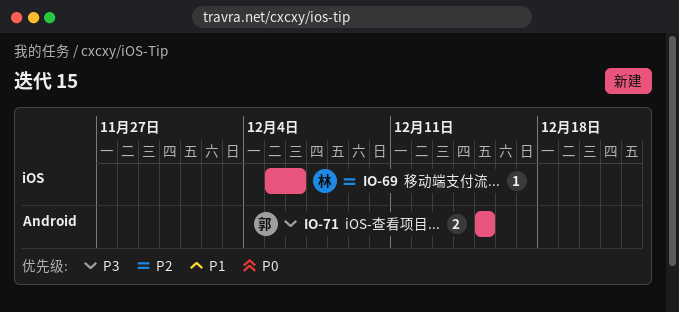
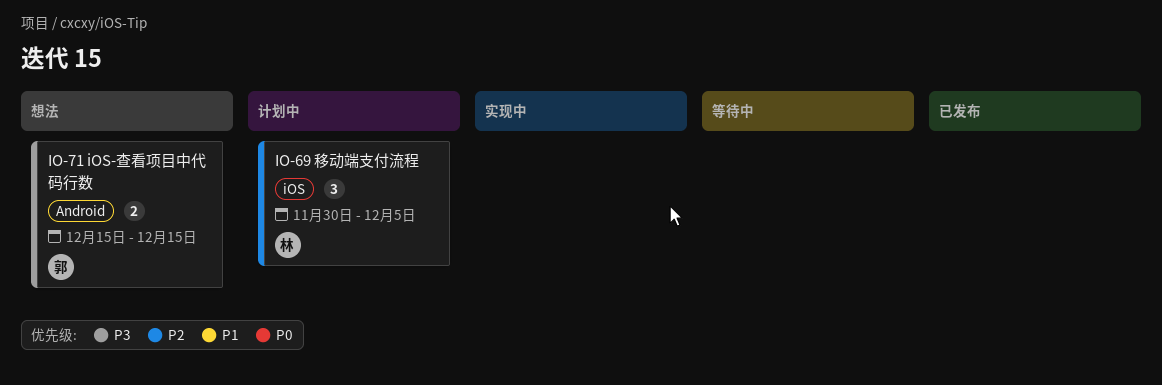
IO-69, estimate: 1 -> 3
IO-69, start: Dec 5 -> Nov 30
IO-69, due: Dec 6 -> Dec 5

